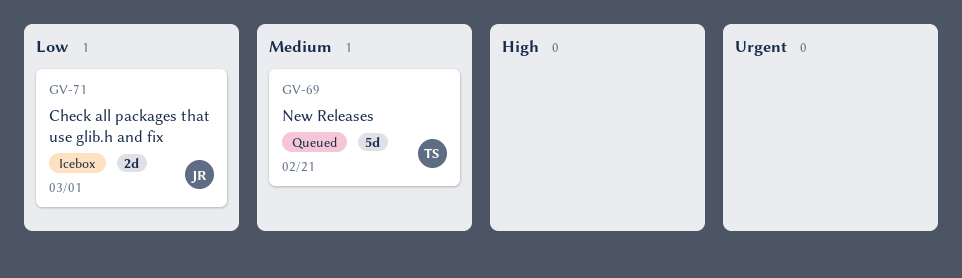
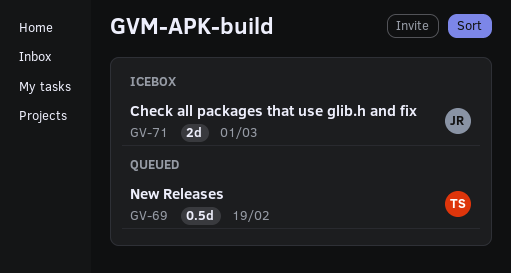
GV-69, estimate: 5d -> 0.5d
GV-69, due: Feb 21 -> Feb 19

